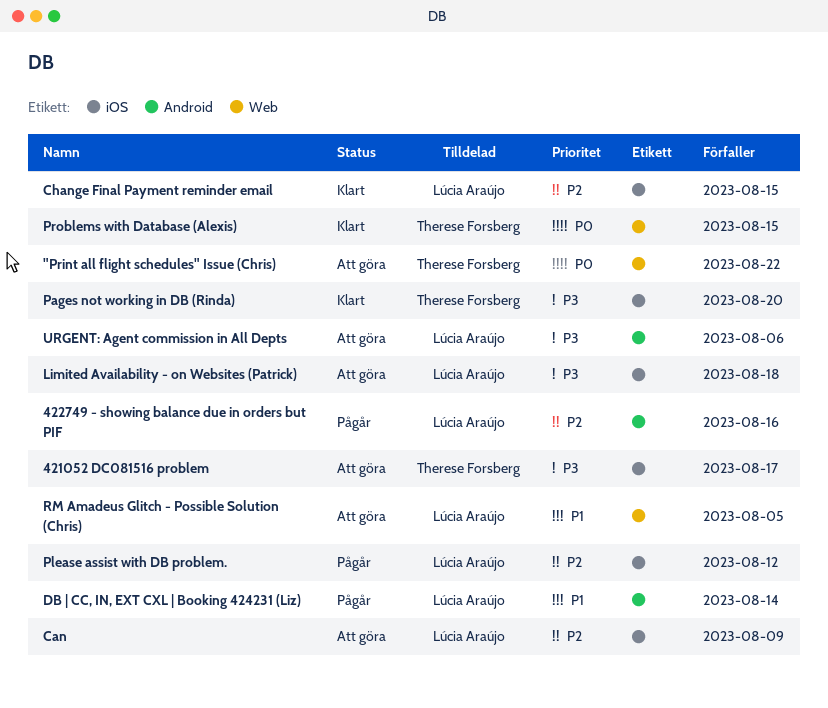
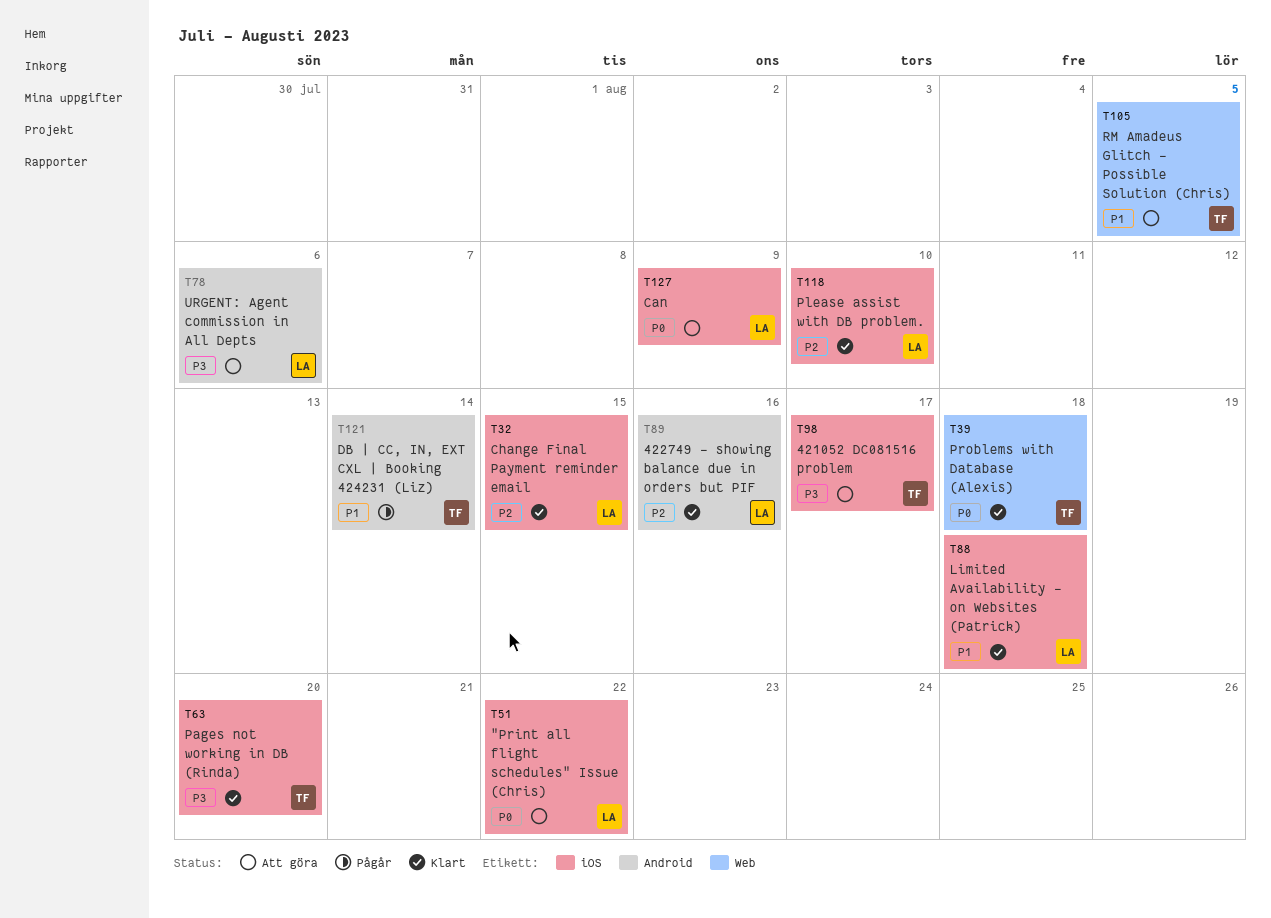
"Print all flight schedules" Issue (Chris), owner: Therese Forsberg -> Lúcia Araújo
"Print all flight schedules" Issue (Chris), label: Web -> iOS
422749 - showing balance due in orders but PIF, status: Pågår -> Klart
Can, priority: P2 -> P0
DB | CC, IN, EXT CXL | Booking 424231 (Liz), owner: Lúcia Araújo -> Therese Forsberg
Limited Availability - on Websites (Patrick), status: Att göra -> Klart
Limited Availability - on Websites (Patrick), priority: P3 -> P1
Please assist with DB problem., status: Pågår -> Klart
Please assist with DB problem., due: Aug 12 -> Aug 10
Problems with Database (Alexis), due: Aug 15 -> Aug 18
RM Amadeus Glitch - Possible Solution (Chris), owner: Lúcia Araújo -> Therese Forsberg

